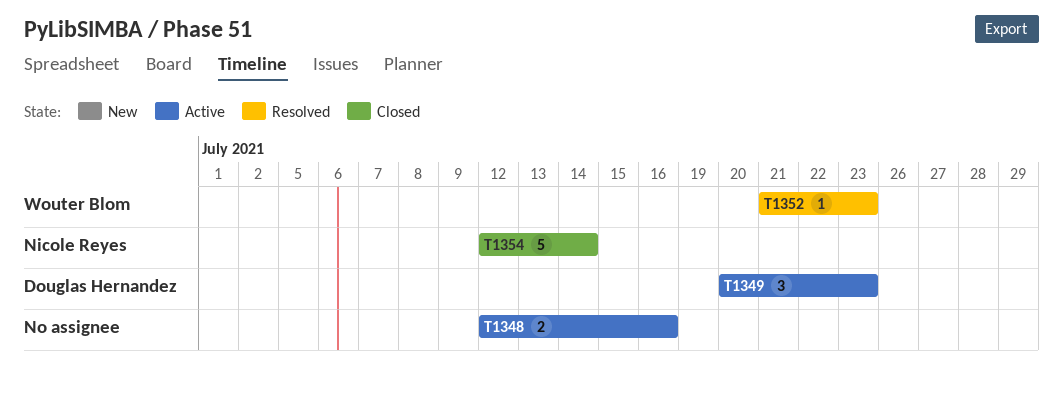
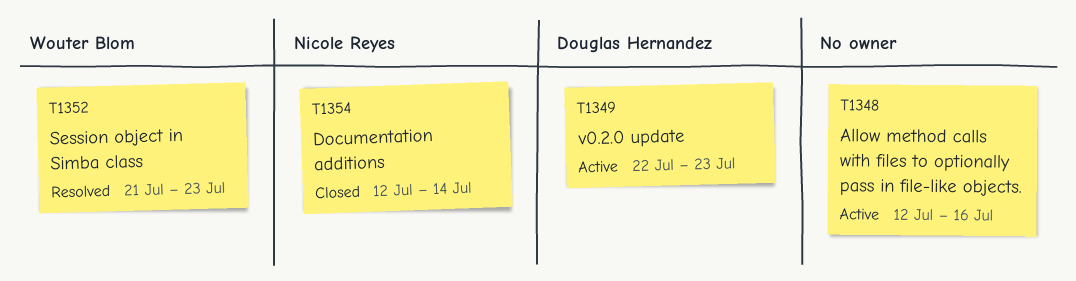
T1349, start: Jul 20 -> Jul 22

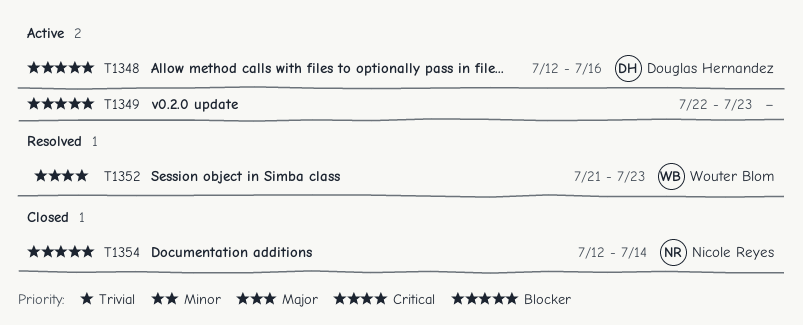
T1348, owner: none -> Douglas Hernandez
T1349, owner: Douglas Hernandez -> none

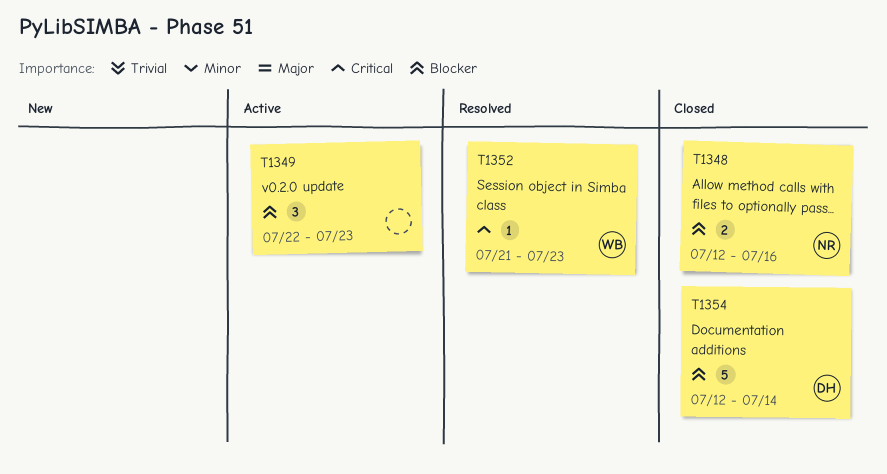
T1348, status: Active -> Closed
T1348, owner: Douglas Hernandez -> Nicole Reyes
T1354, owner: Nicole Reyes -> Douglas Hernandez

